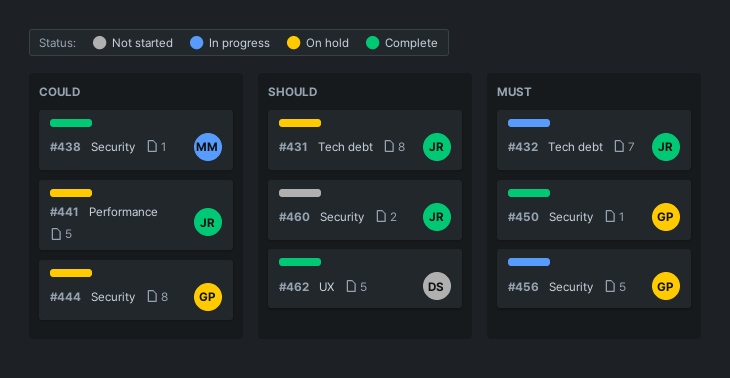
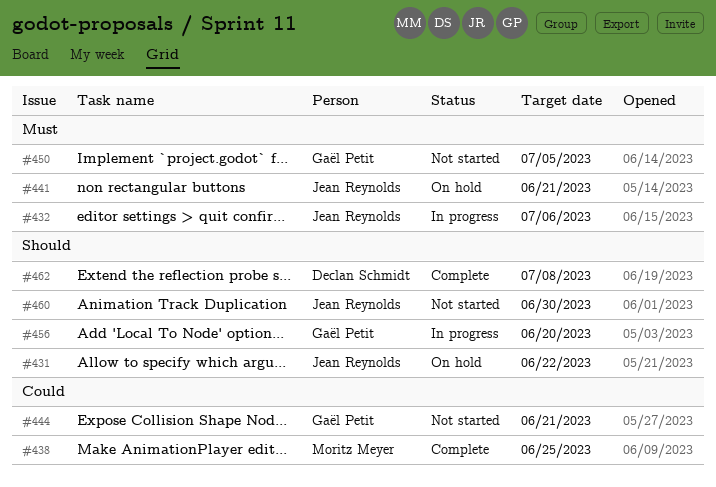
#441, priority: Could -> Must
#444, status: On hold -> Not started
#450, status: Complete -> Not started
#456, priority: Must -> Should

